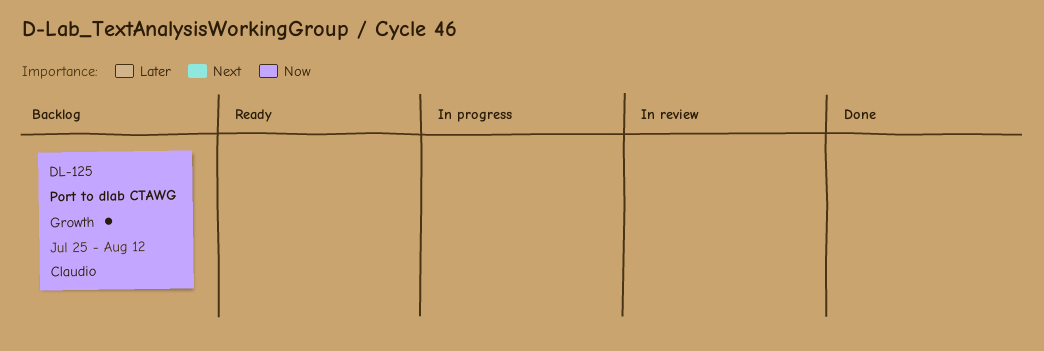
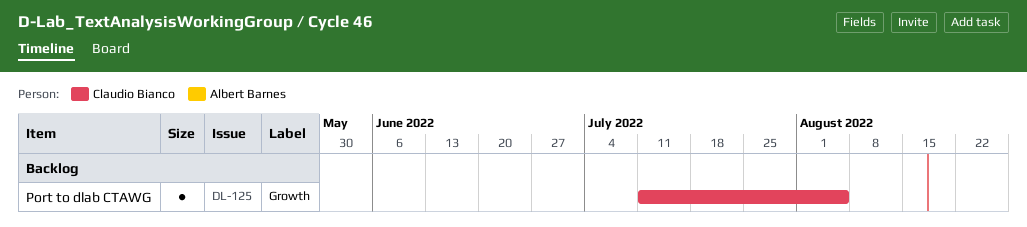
DL-125, start: Jul 25 -> Jul 11
DL-125, due: Aug 12 -> Aug 5

